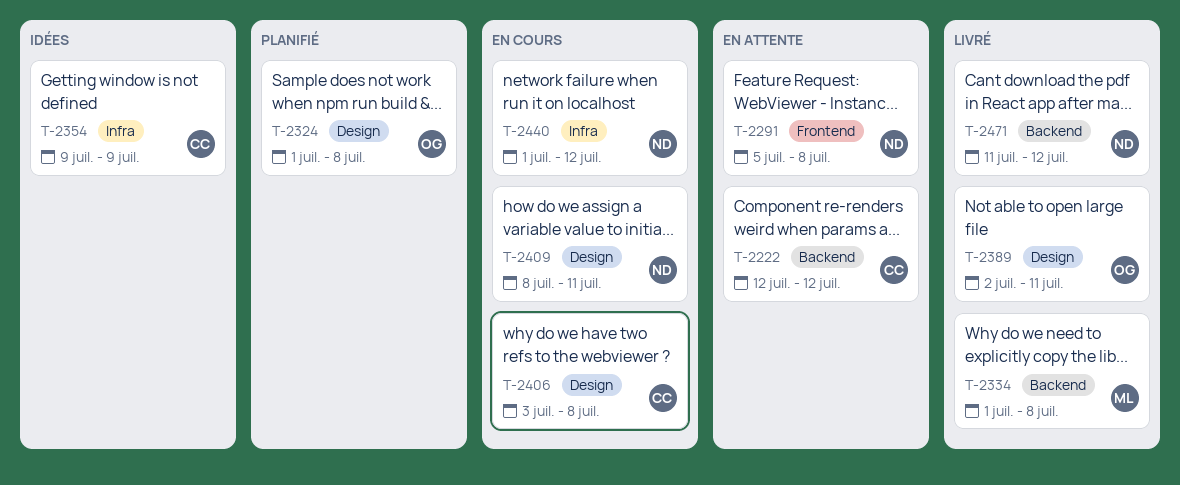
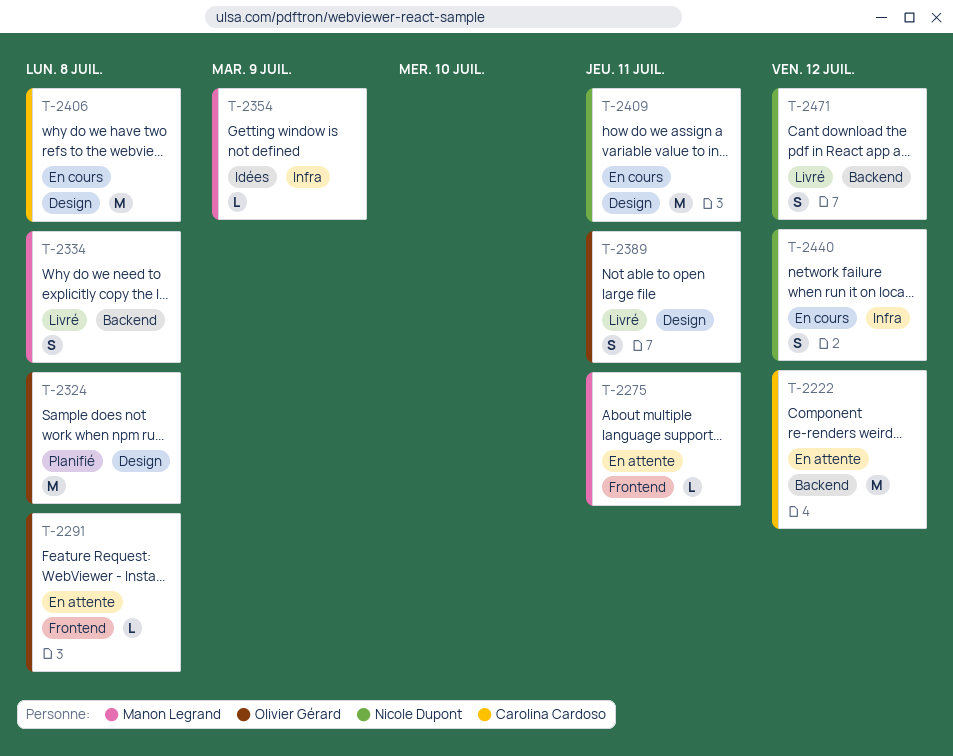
T-2275: none -> present
T-2291, owner: Nicole Dupont -> Olivier Gérard
T-2354, owner: Carolina Cardoso -> Manon Legrand

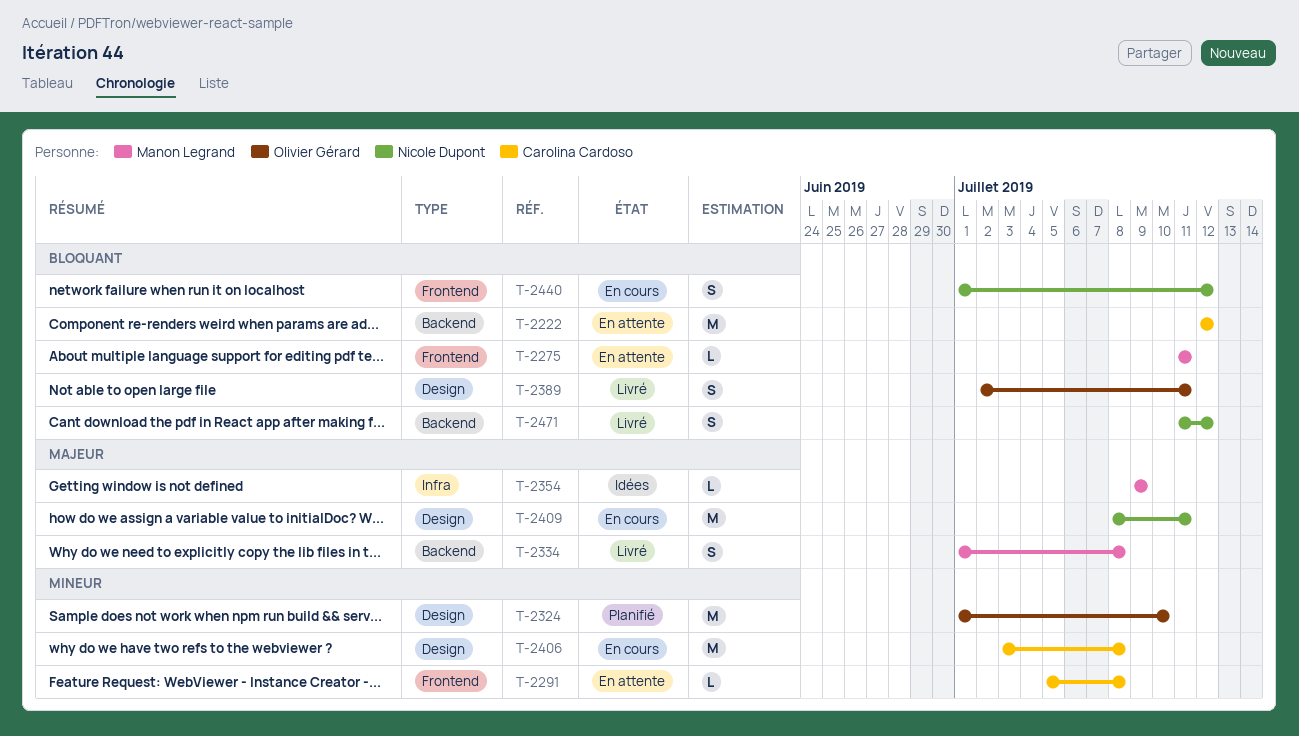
T-2291, owner: Olivier Gérard -> Carolina Cardoso
T-2324, due: Jul 8 -> Jul 10
T-2440, label: Infra -> Frontend

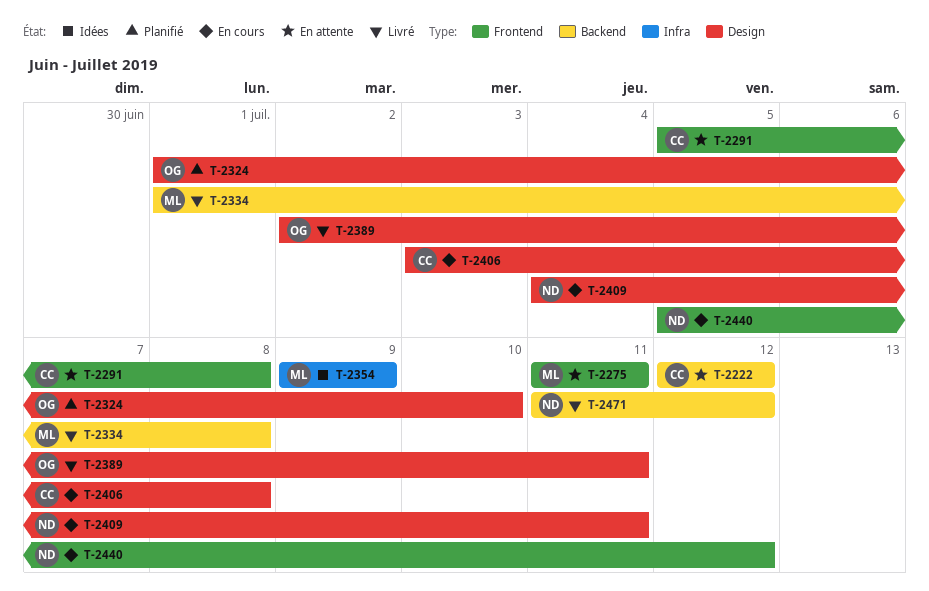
T-2409, start: Jul 8 -> Jul 4
T-2440, start: Jul 1 -> Jul 5

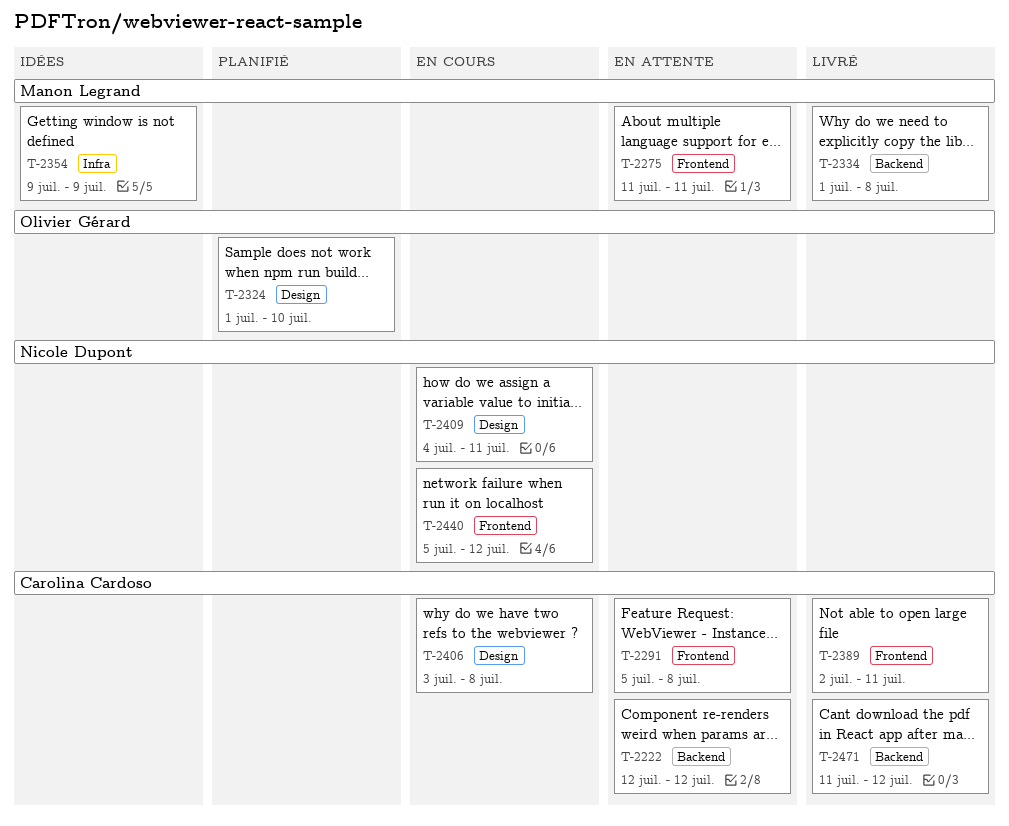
T-2389, owner: Olivier Gérard -> Carolina Cardoso
T-2389, label: Design -> Frontend
T-2471, owner: Nicole Dupont -> Carolina Cardoso

